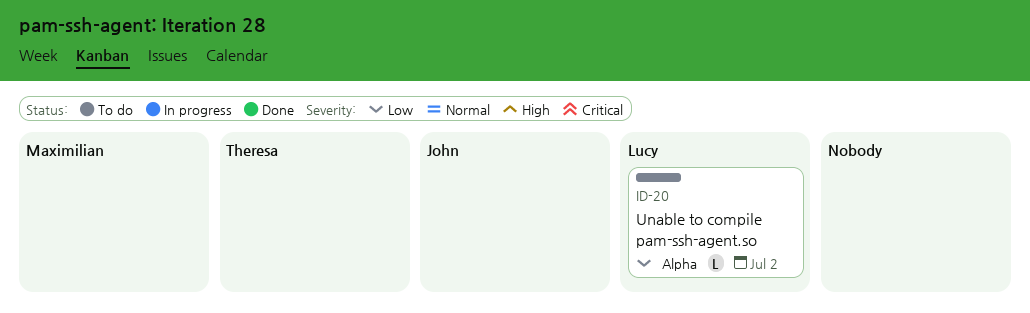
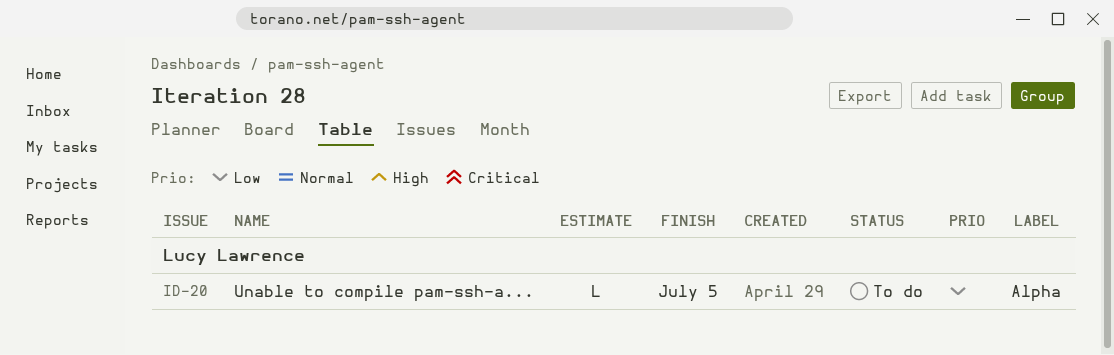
ID-20, due: Jul 2 -> Jul 5

